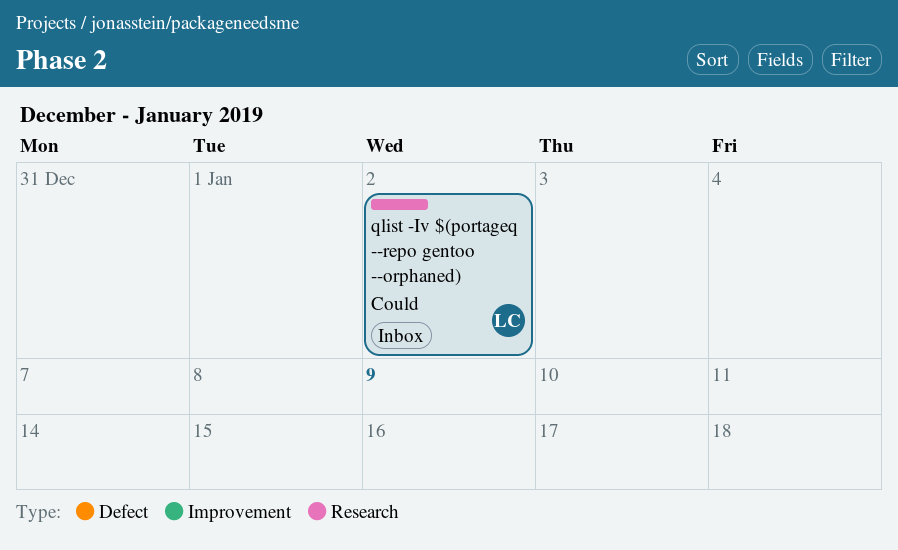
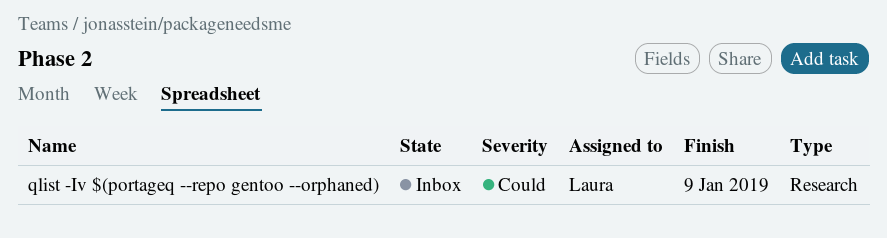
qlist -Iv $(portageq --repo gentoo --orphaned), due: Jan 2 -> Jan 9

